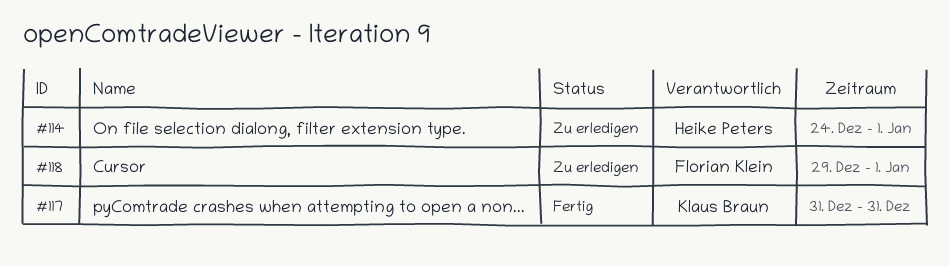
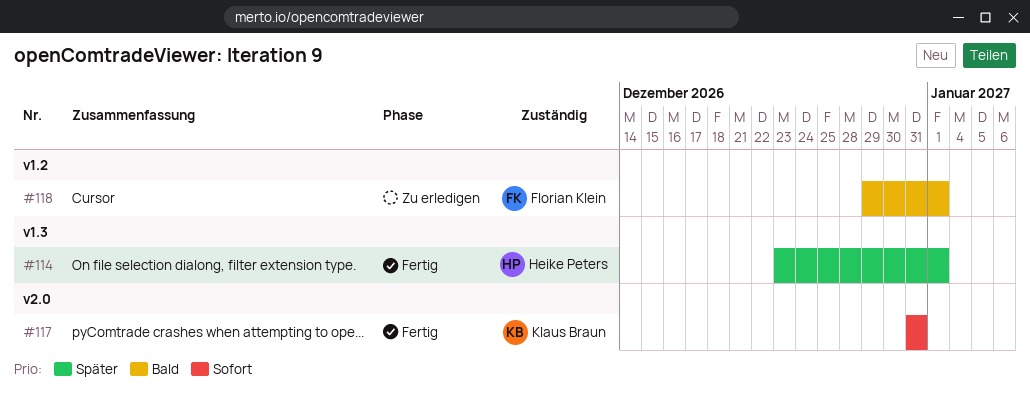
#114, status: Zu erledigen -> Fertig
#114, start: Dec 24 -> Dec 23

